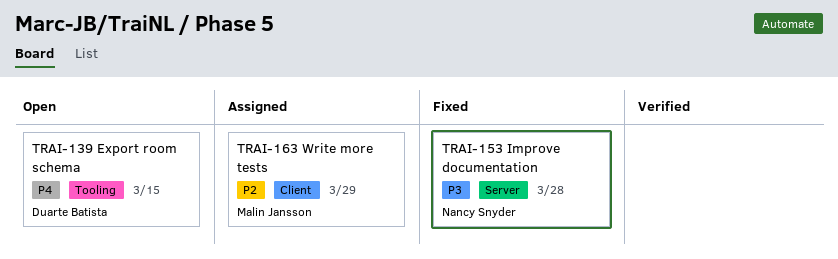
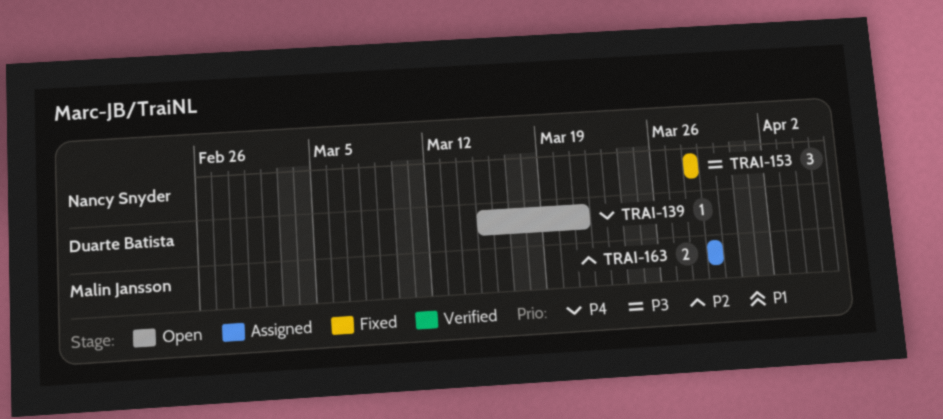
TRAI-139, due: Mar 15 -> Mar 21

